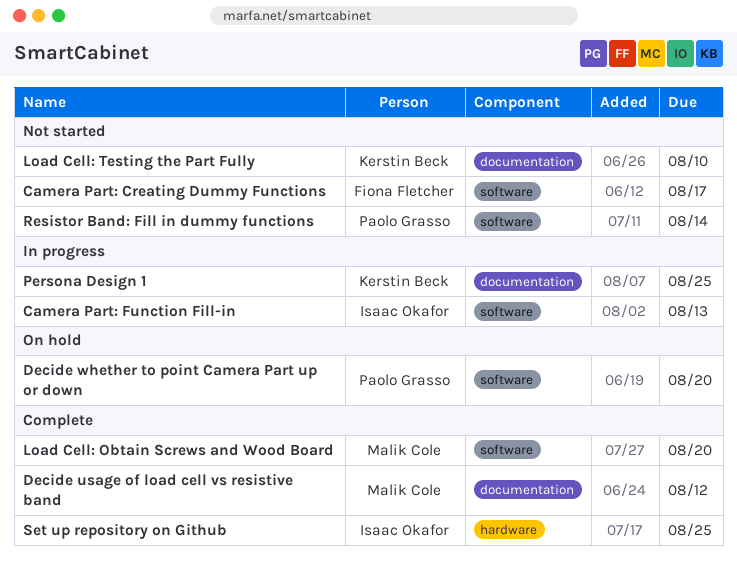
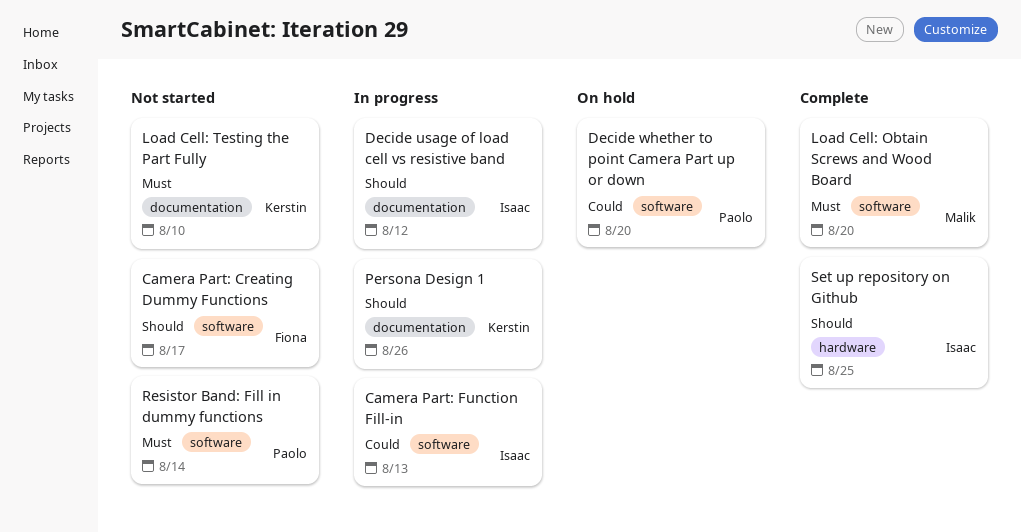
Decide usage of load cell vs resistive band, status: Complete -> In progress
Decide usage of load cell vs resistive band, owner: Malik Cole -> Isaac Okafor
Persona Design 1, due: Aug 25 -> Aug 26

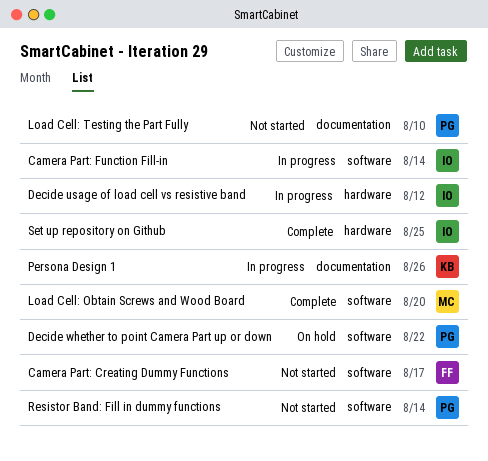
Camera Part: Function Fill-in, due: Aug 13 -> Aug 14
Decide usage of load cell vs resistive band, label: documentation -> hardware
Decide whether to point Camera Part up or down, due: Aug 20 -> Aug 22
Load Cell: Testing the Part Fully, owner: Kerstin -> Paolo

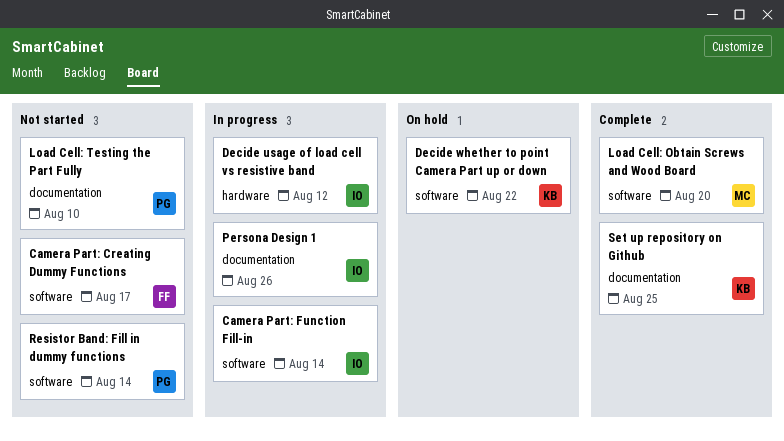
Decide whether to point Camera Part up or down, owner: PG -> KB
Persona Design 1, owner: KB -> IO
Set up repository on Github, owner: IO -> KB
Set up repository on Github, label: hardware -> documentation

